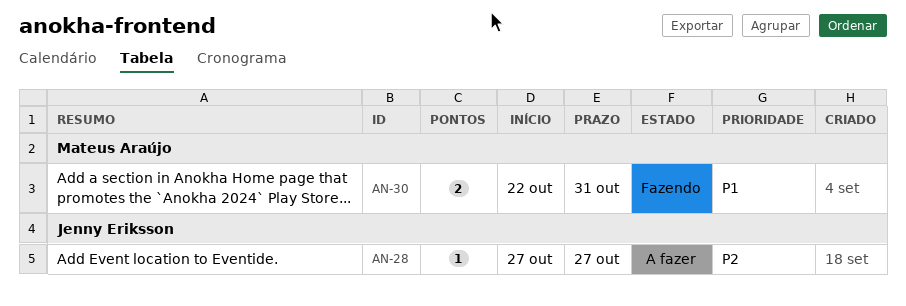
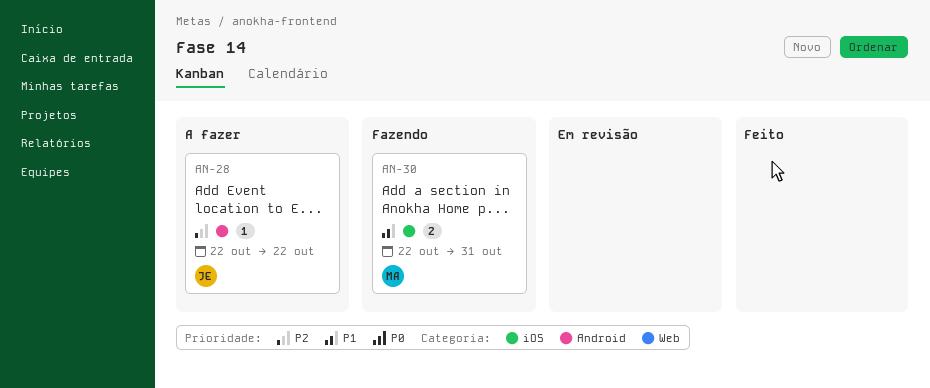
AN-28, start: Oct 27 -> Oct 22
AN-28, due: Oct 27 -> Oct 22

